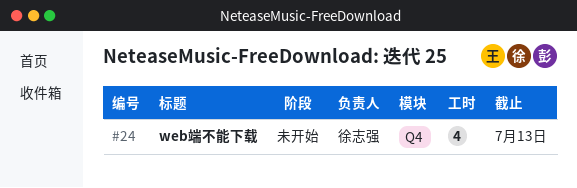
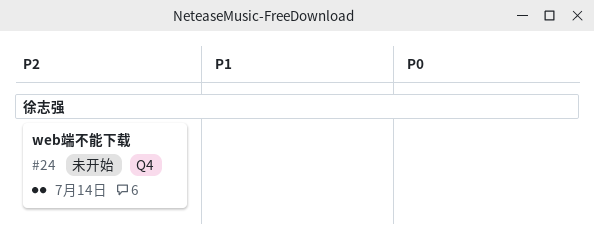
#24, estimate: 4 -> 2
#24, due: Jul 13 -> Jul 14

